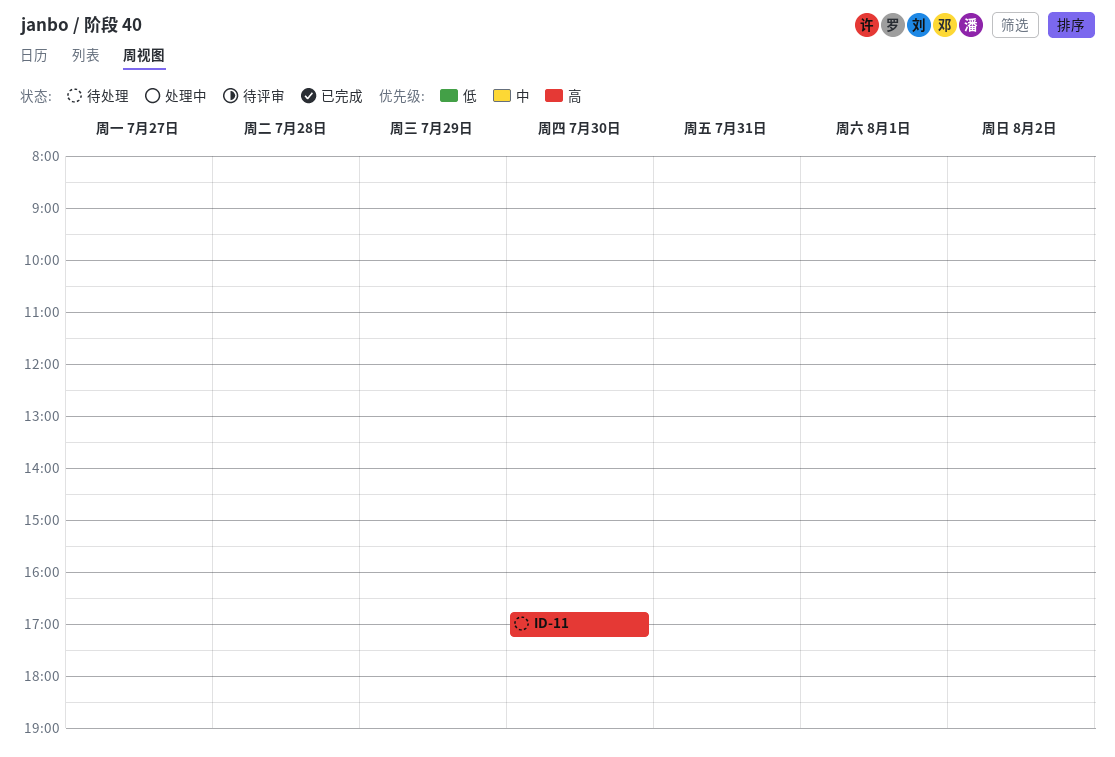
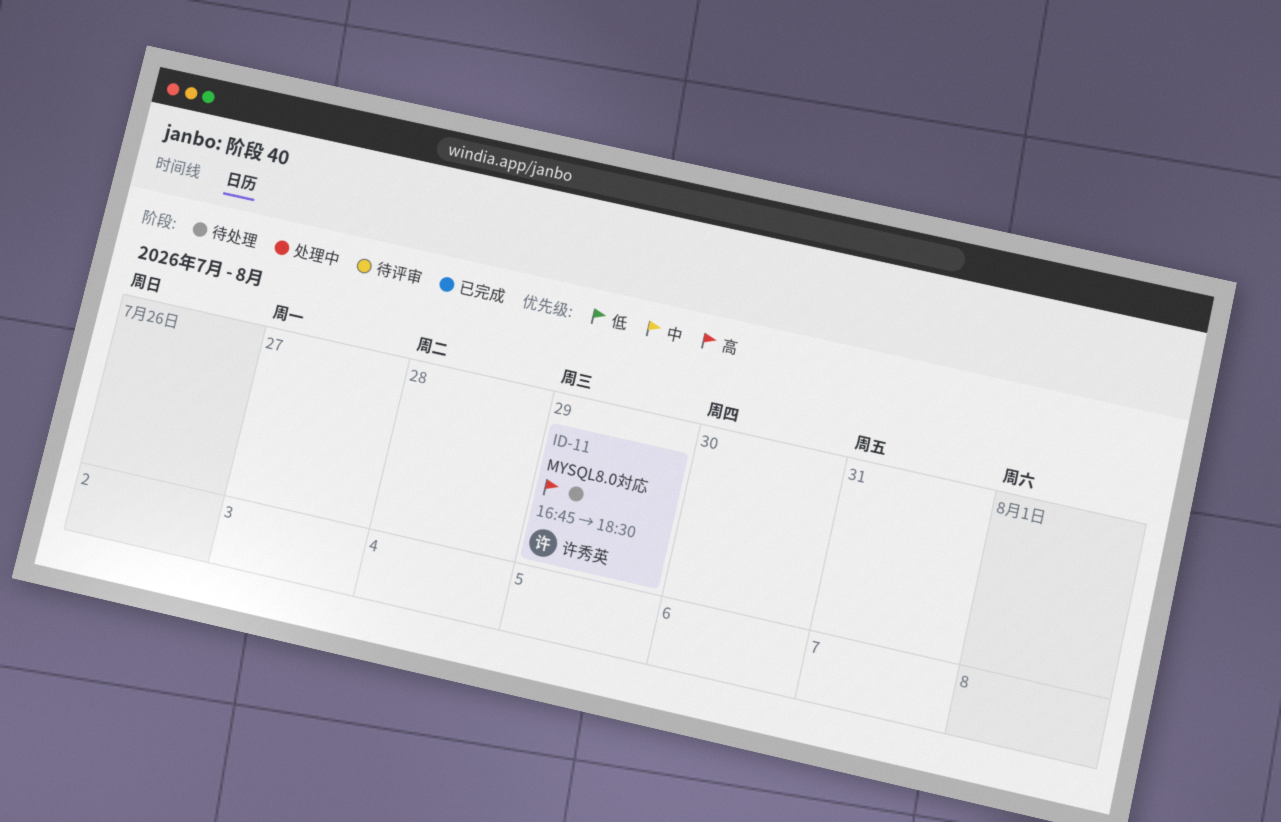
ID-11, day: Jul 30 -> Jul 29
ID-11, ends: 17:15 -> 18:30

